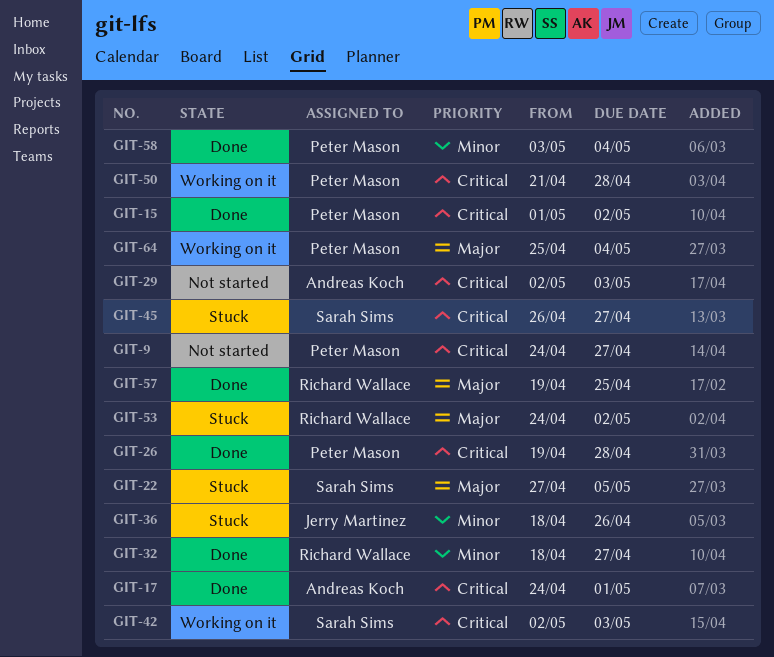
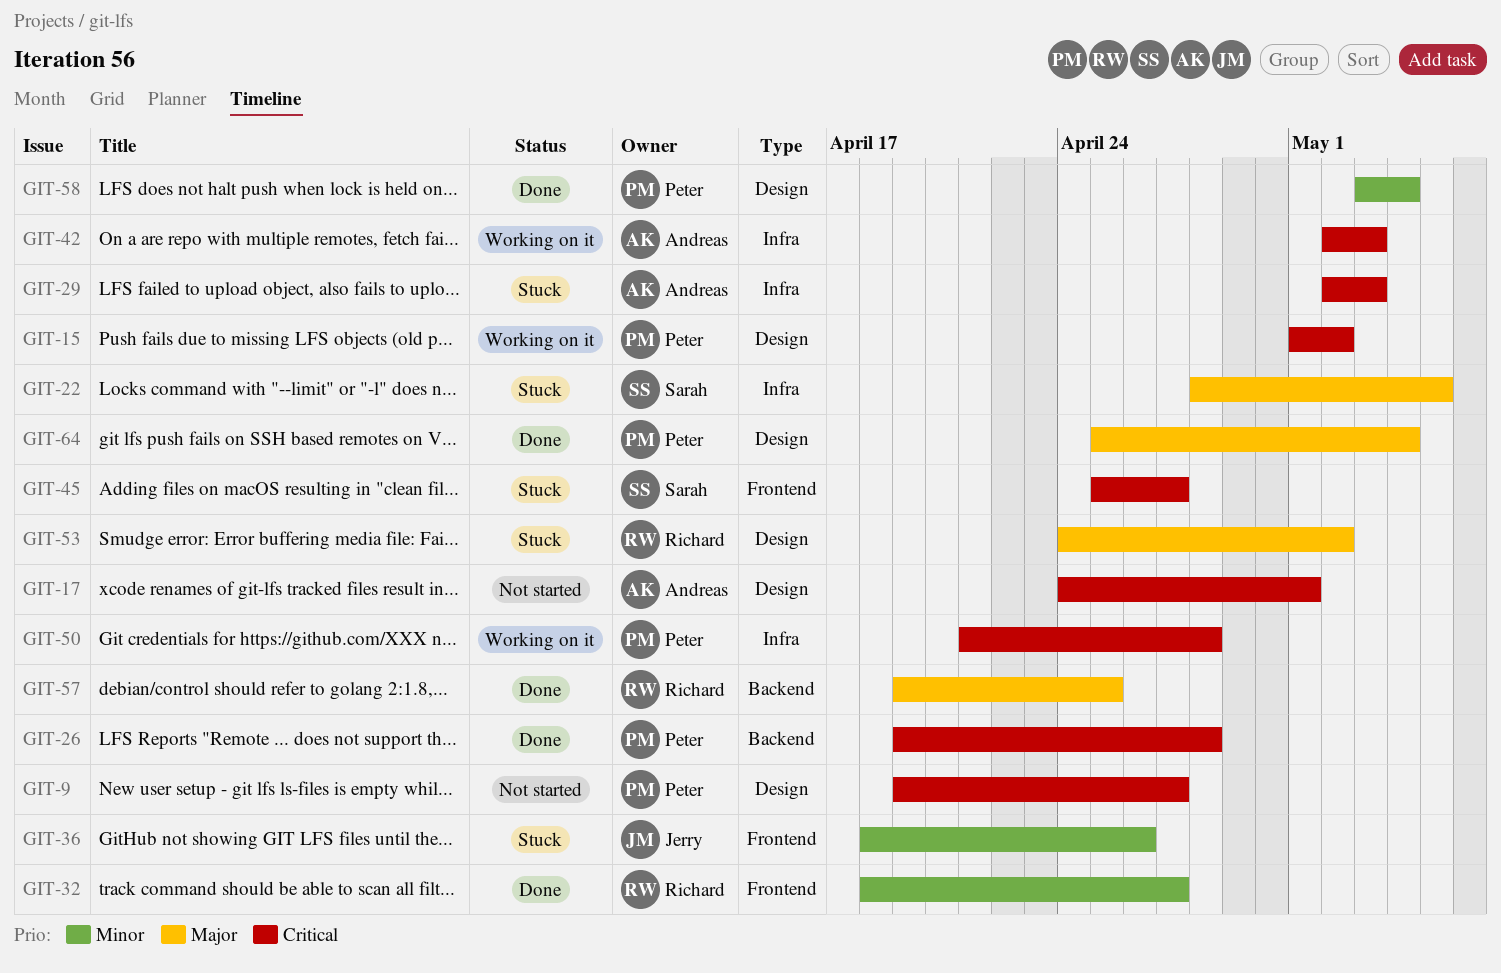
GIT-9, start: Apr 24 -> Apr 19
GIT-15, status: Done -> Working on it
GIT-17, status: Done -> Not started
GIT-22, start: Apr 27 -> Apr 28
GIT-29, status: Not started -> Stuck
GIT-42, owner: Sarah Sims -> Andreas Koch
GIT-45, start: Apr 26 -> Apr 25
GIT-64, status: Working on it -> Done

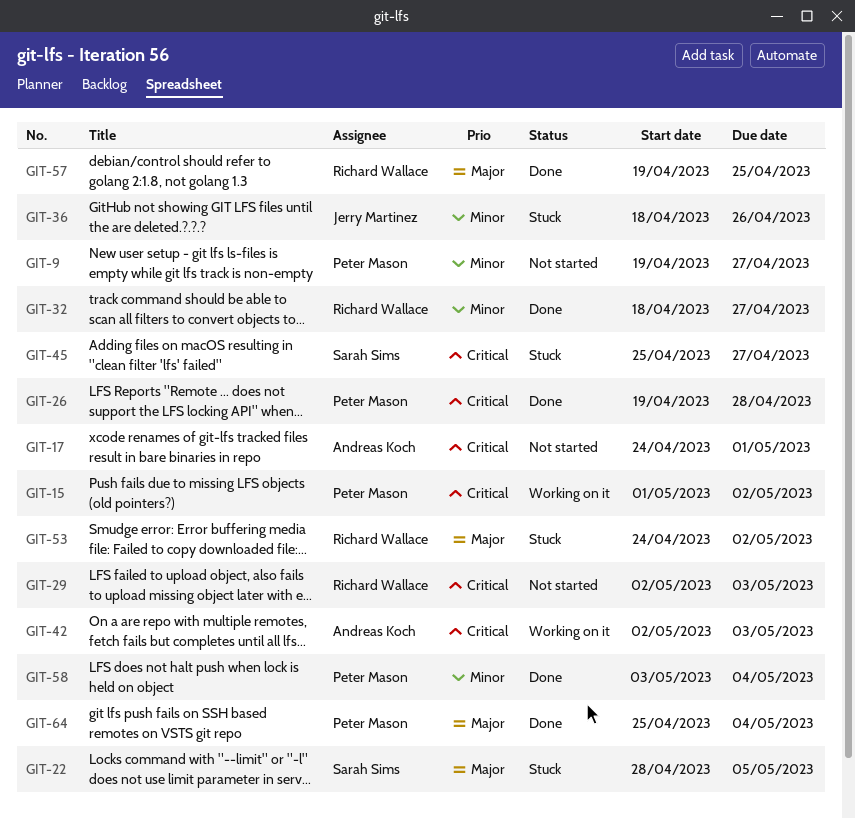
GIT-9, priority: Critical -> Minor
GIT-29, status: Stuck -> Not started
GIT-29, owner: Andreas Koch -> Richard Wallace
GIT-50: present -> none

